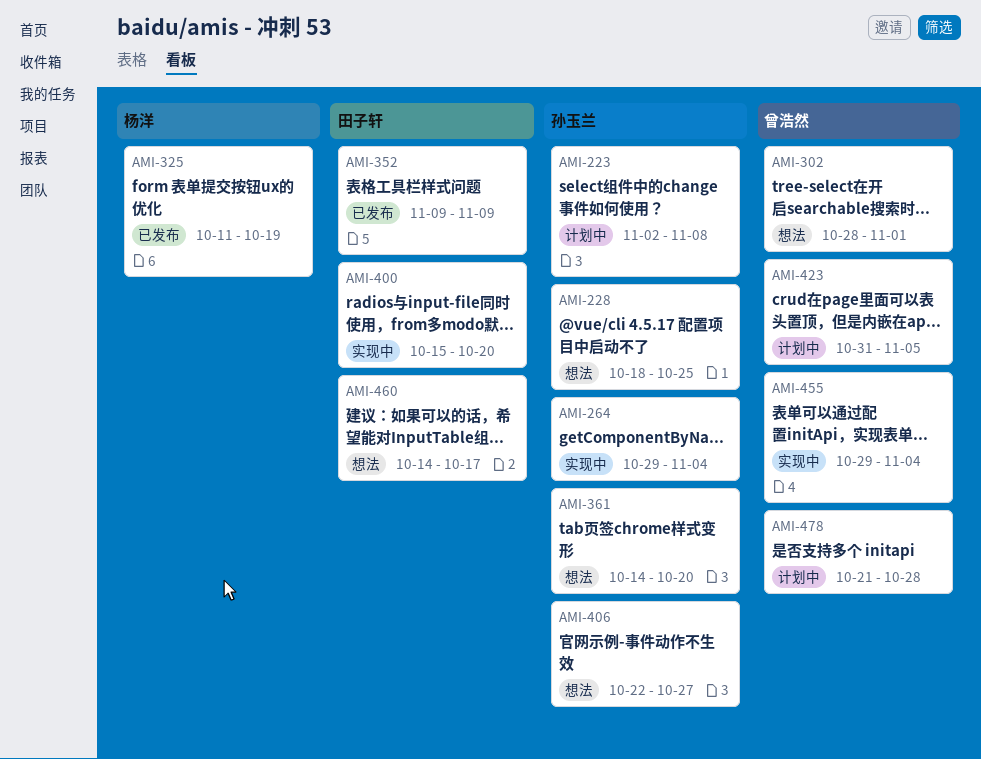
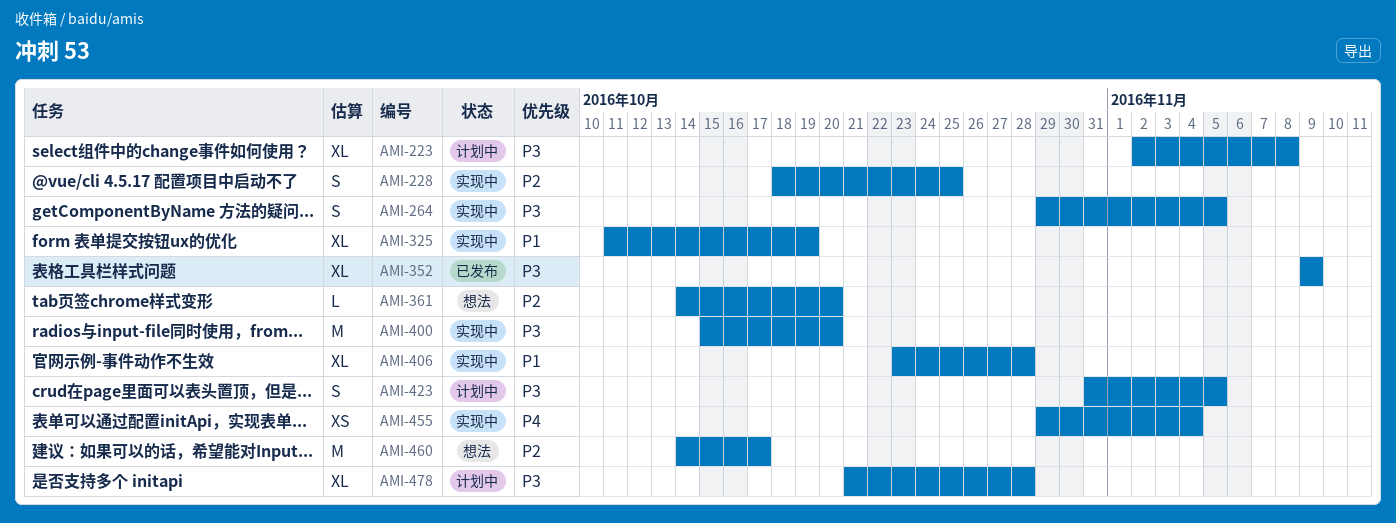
AMI-228, status: 想法 -> 实现中
AMI-264, due: Nov 4 -> Nov 5
AMI-302: present -> none
AMI-325, status: 已发布 -> 实现中
AMI-406, status: 想法 -> 实现中
AMI-406, start: Oct 22 -> Oct 23
AMI-406, due: Oct 27 -> Oct 28

